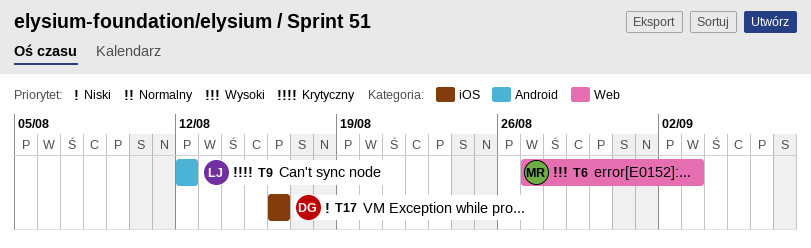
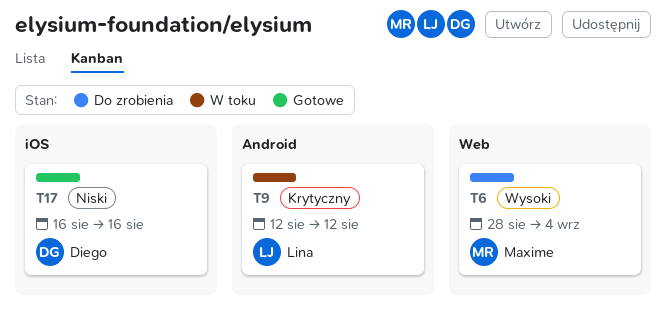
T6, start: Aug 27 -> Aug 28
T6, due: Sep 3 -> Sep 4

